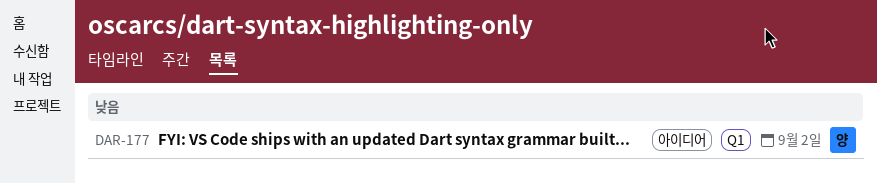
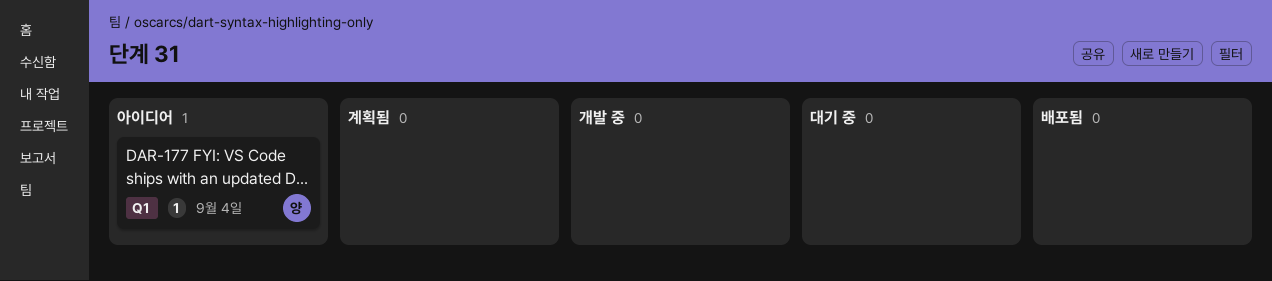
DAR-177, due: Sep 2 -> Sep 4

